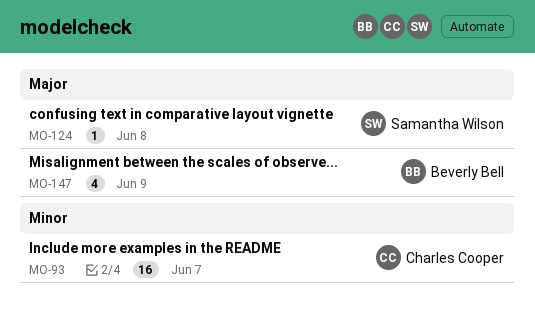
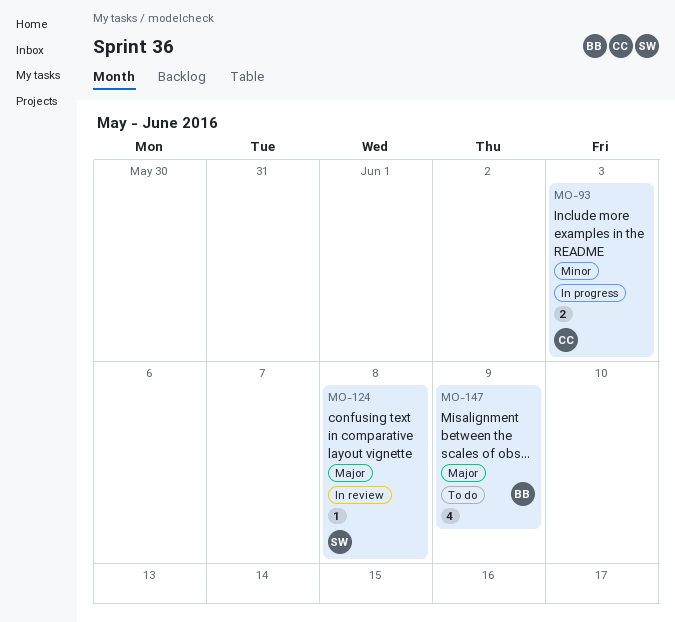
MO-93, estimate: 16 -> 2
MO-93, due: Jun 7 -> Jun 3

